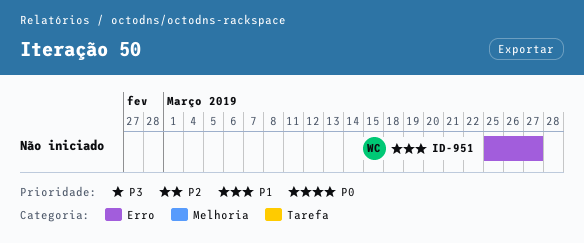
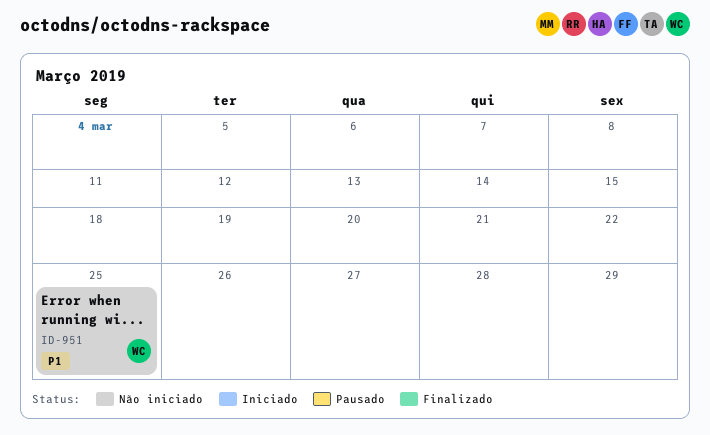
ID-951, due: Mar 27 -> Mar 25

